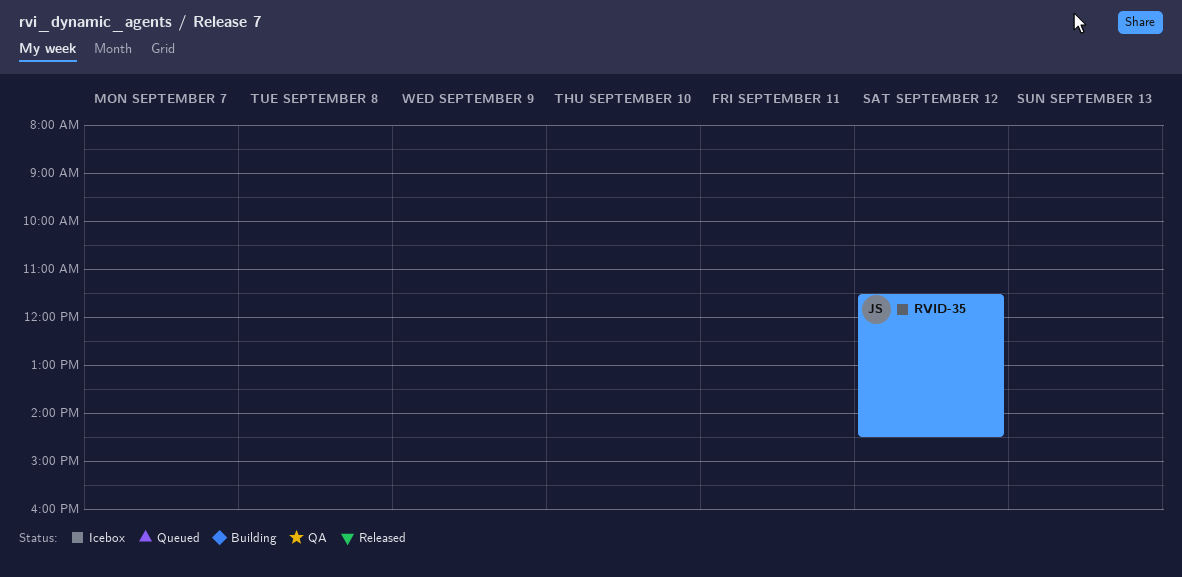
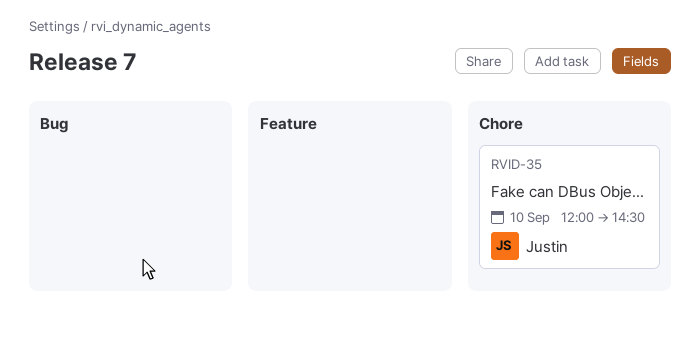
RVID-35, day: Sep 12 -> Sep 10
RVID-35, begins: 11:30 -> 12:00

